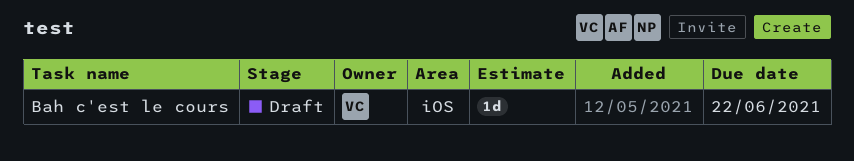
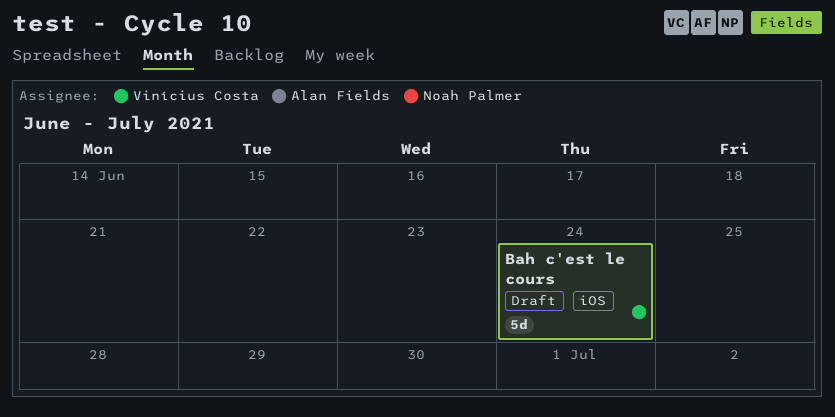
Bah c'est le cours, estimate: 1d -> 5d
Bah c'est le cours, due: Jun 22 -> Jun 24

